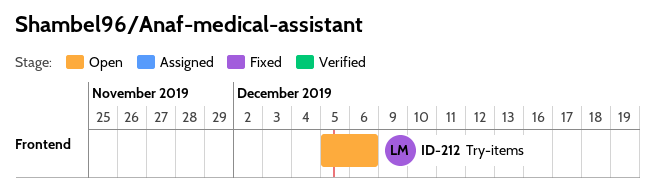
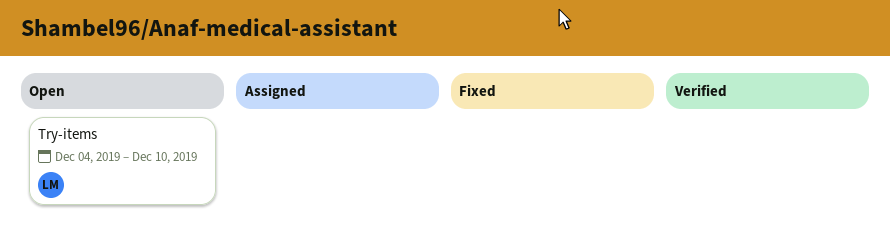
Try-items, start: Dec 5 -> Dec 4
Try-items, due: Dec 6 -> Dec 10

